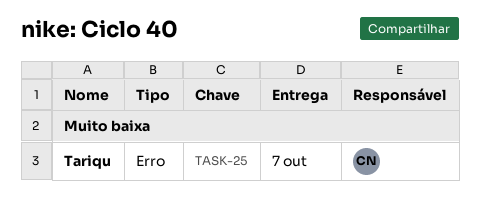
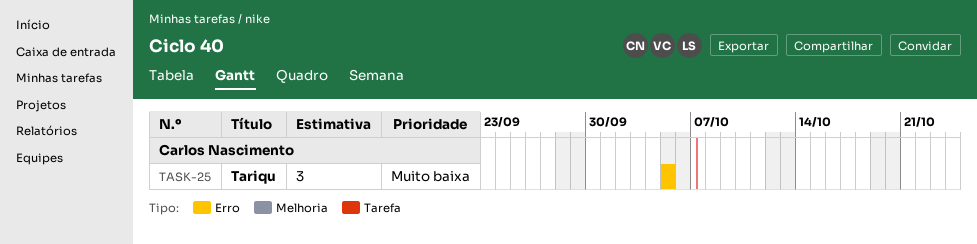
TASK-25, due: Oct 7 -> Oct 5

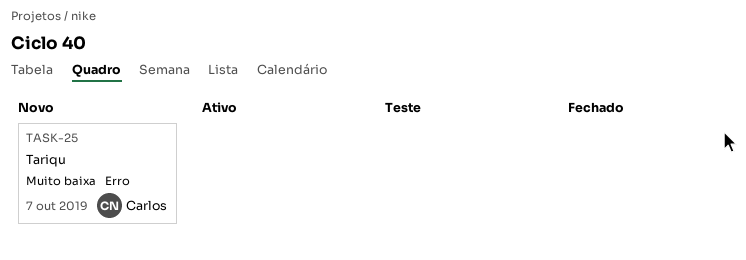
TASK-25, due: Oct 5 -> Oct 7

